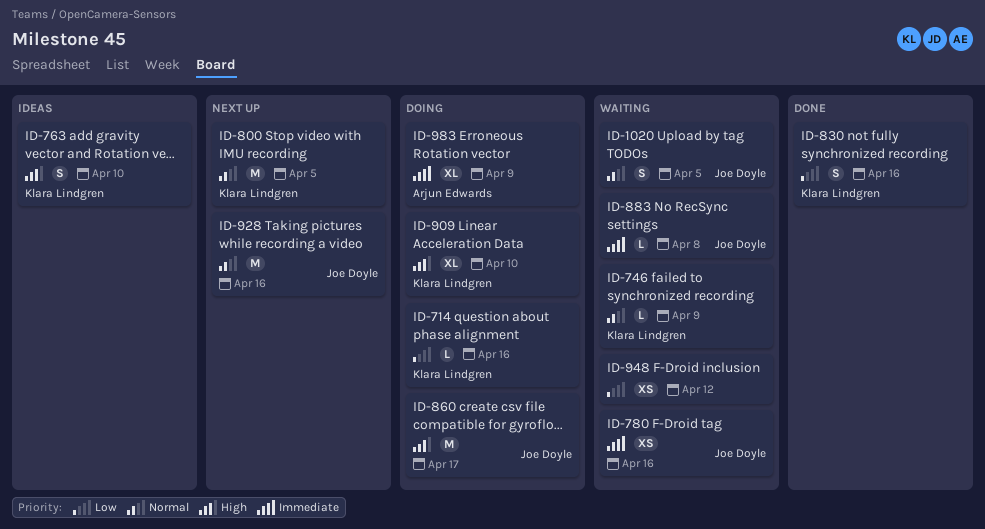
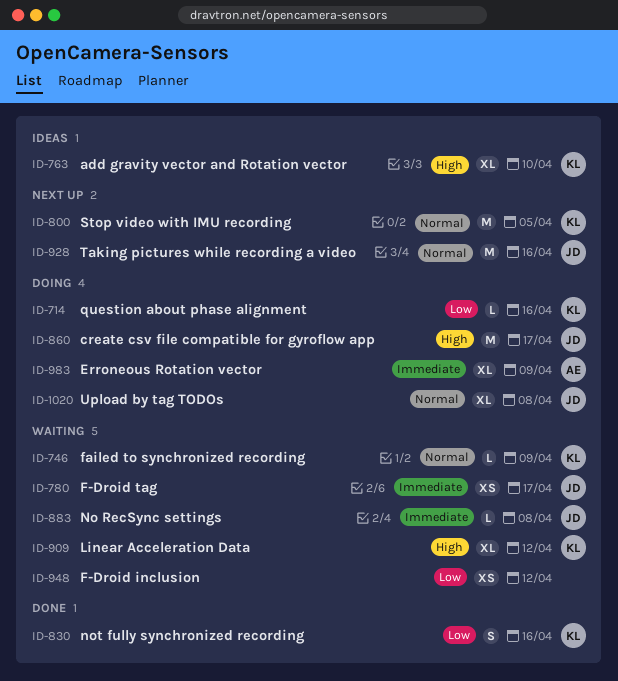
ID-763, estimate: S -> XL
ID-780, due: Apr 16 -> Apr 17
ID-909, status: Doing -> Waiting
ID-909, due: Apr 10 -> Apr 12
ID-1020, status: Waiting -> Doing
ID-1020, estimate: S -> XL
ID-1020, due: Apr 5 -> Apr 8

